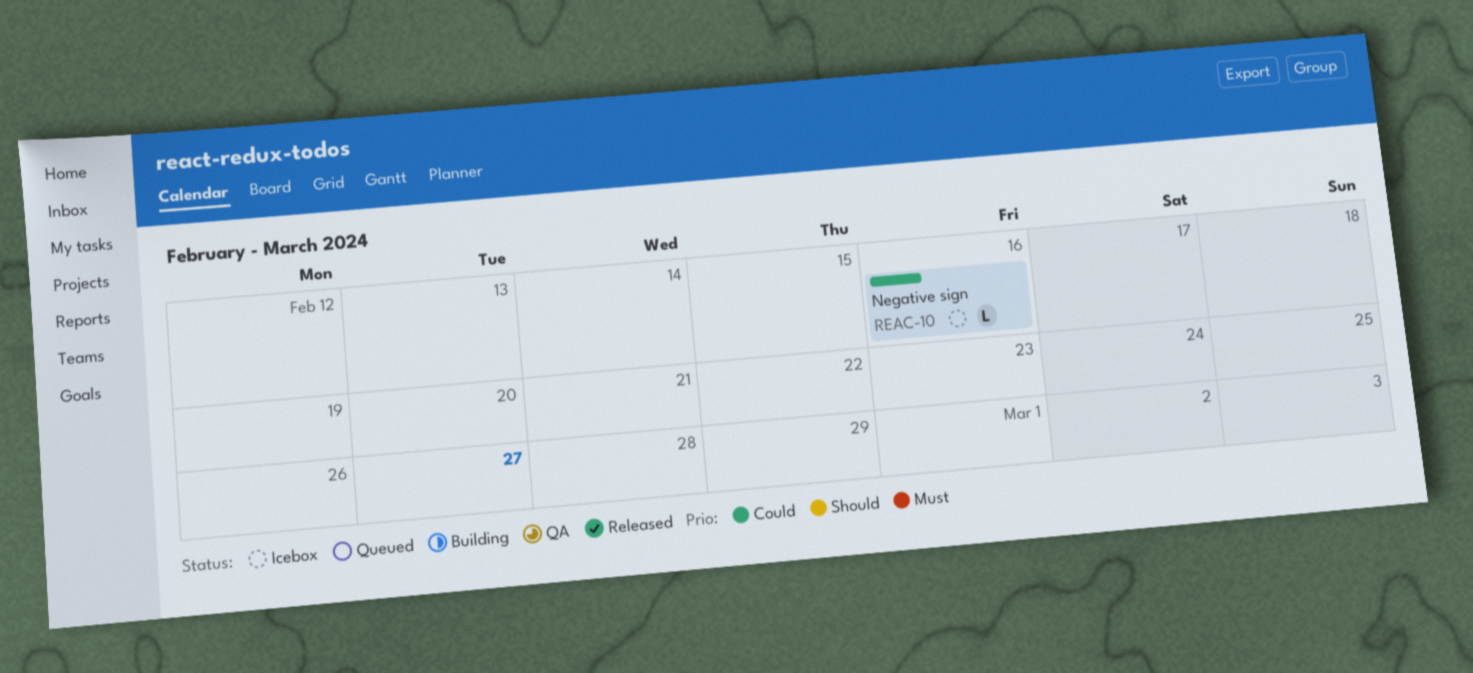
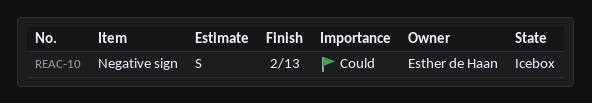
REAC-10, estimate: L -> S
REAC-10, due: Feb 16 -> Feb 13

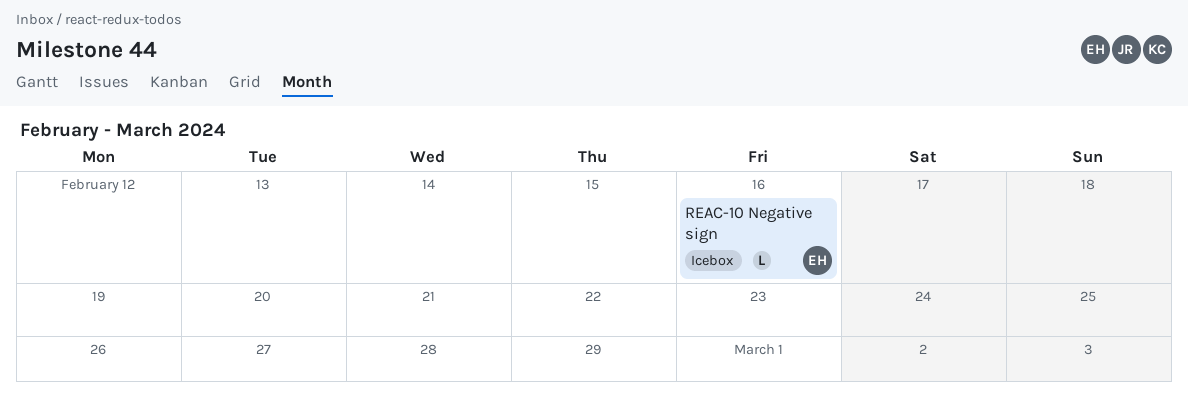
REAC-10, estimate: S -> L
REAC-10, due: Feb 13 -> Feb 16

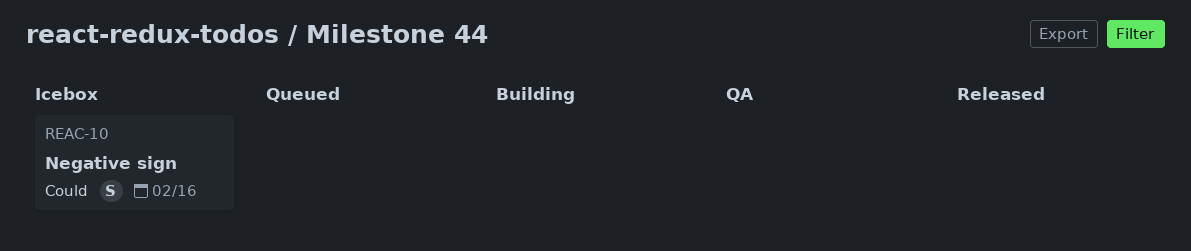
REAC-10, estimate: L -> S

